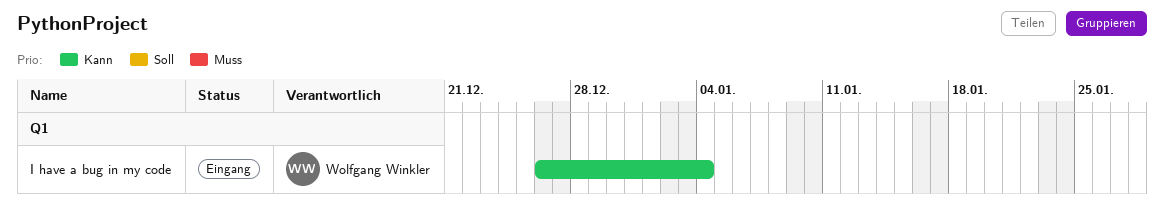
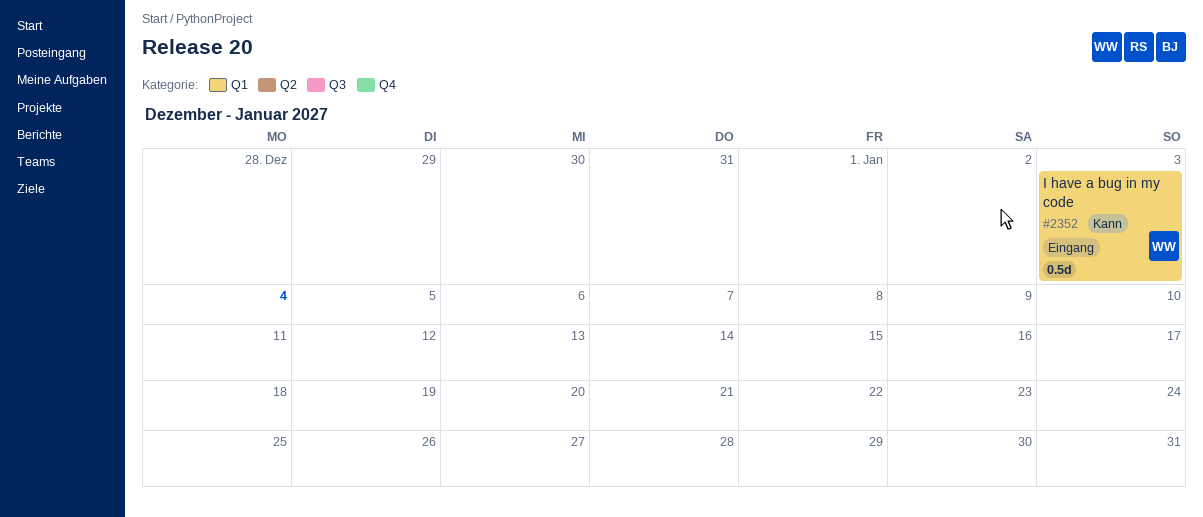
I have a bug in my code, due: Jan 4 -> Jan 3

